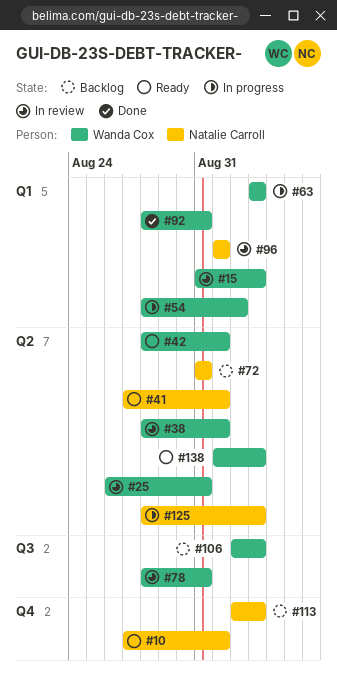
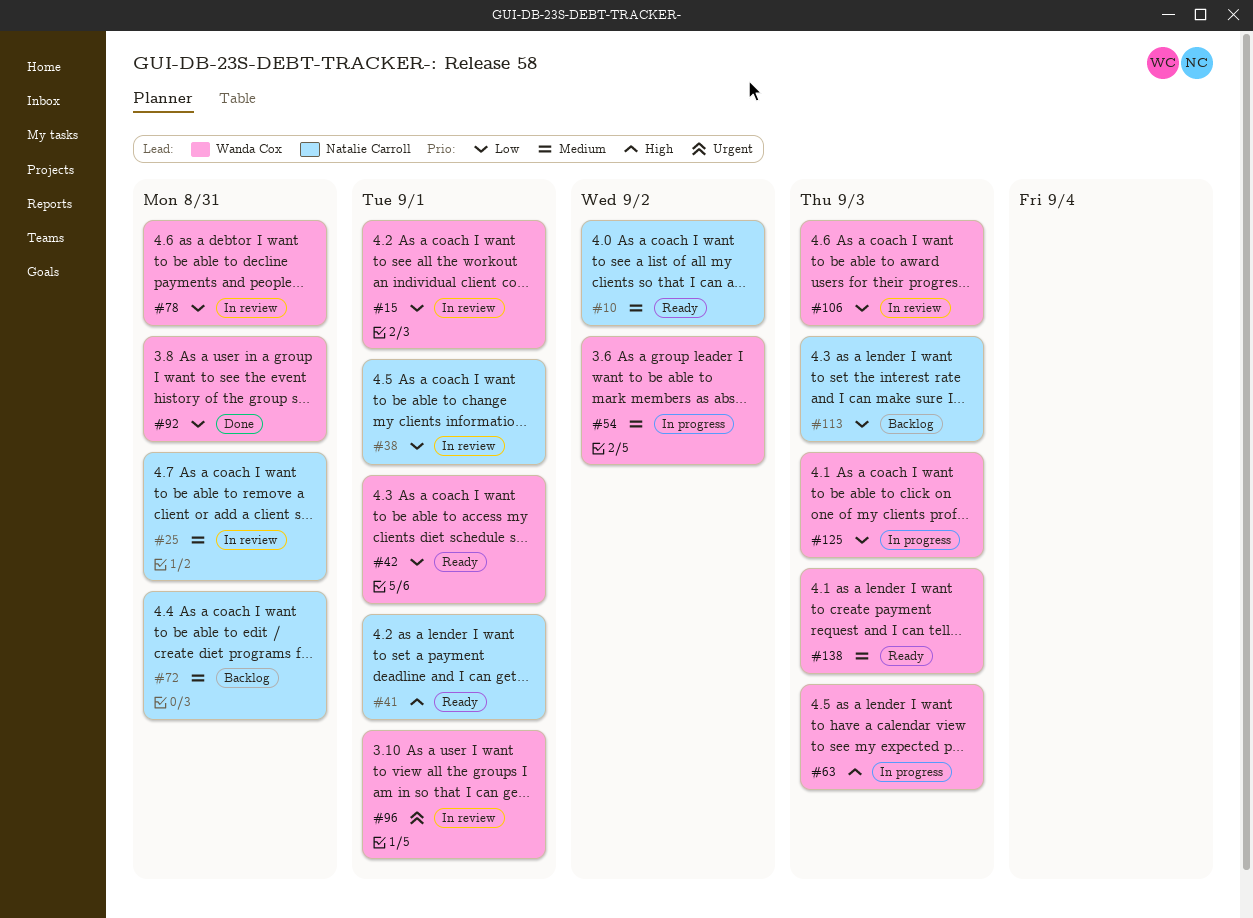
#10, due: Sep 1 -> Sep 2
#15, due: Sep 3 -> Sep 1
#25, owner: Wanda Cox -> Natalie Carroll
#38, owner: Wanda Cox -> Natalie Carroll
#96, owner: Natalie Carroll -> Wanda Cox
#106, status: Backlog -> In review
#125, owner: Natalie Carroll -> Wanda Cox

